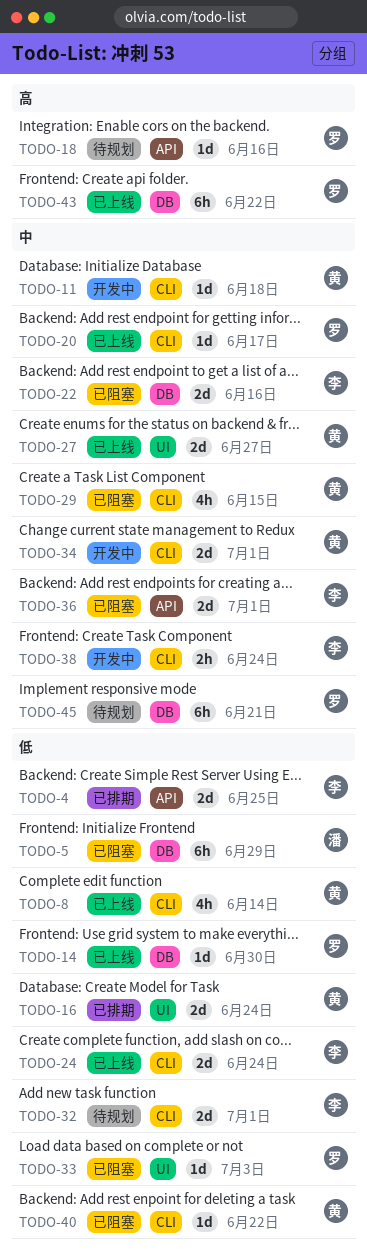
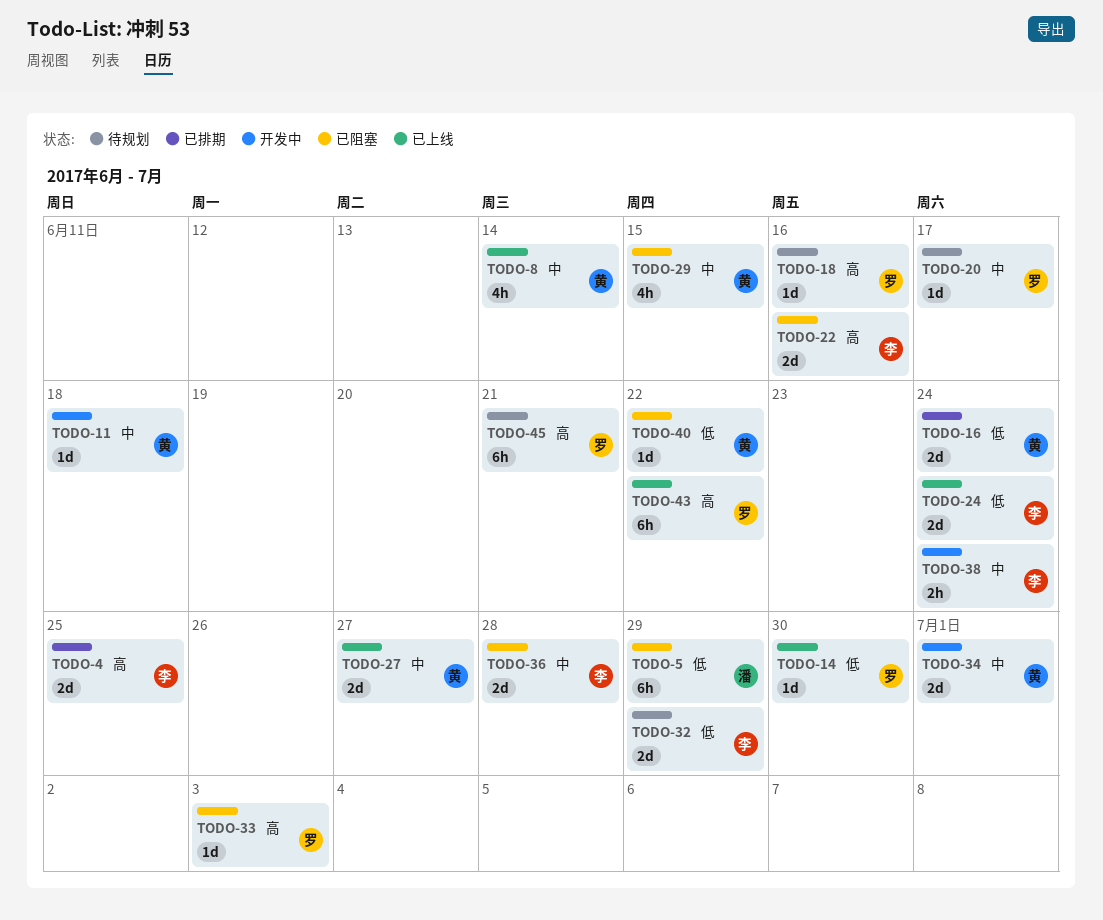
TODO-4, priority: 低 -> 高
TODO-8, priority: 低 -> 中
TODO-20, status: 已上线 -> 待规划
TODO-22, priority: 中 -> 高
TODO-32, due: Jul 1 -> Jun 29
TODO-33, priority: 低 -> 高
TODO-36, due: Jul 1 -> Jun 28
TODO-45, priority: 中 -> 高

